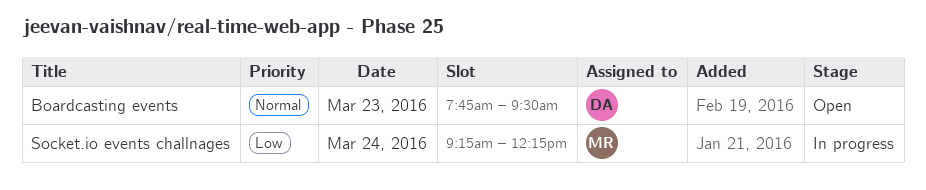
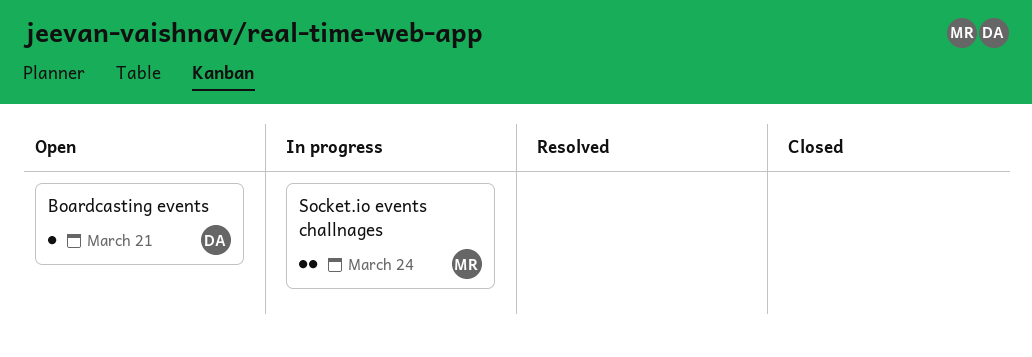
Boardcasting events, day: Mar 23 -> Mar 21

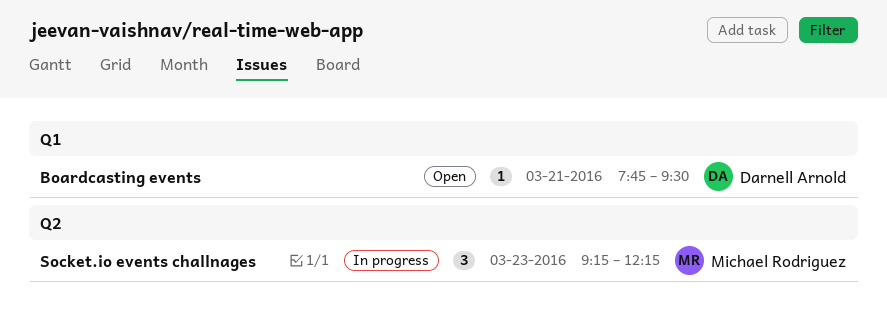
Socket.io events challnages, estimate: 2 -> 3
Socket.io events challnages, day: Mar 24 -> Mar 23

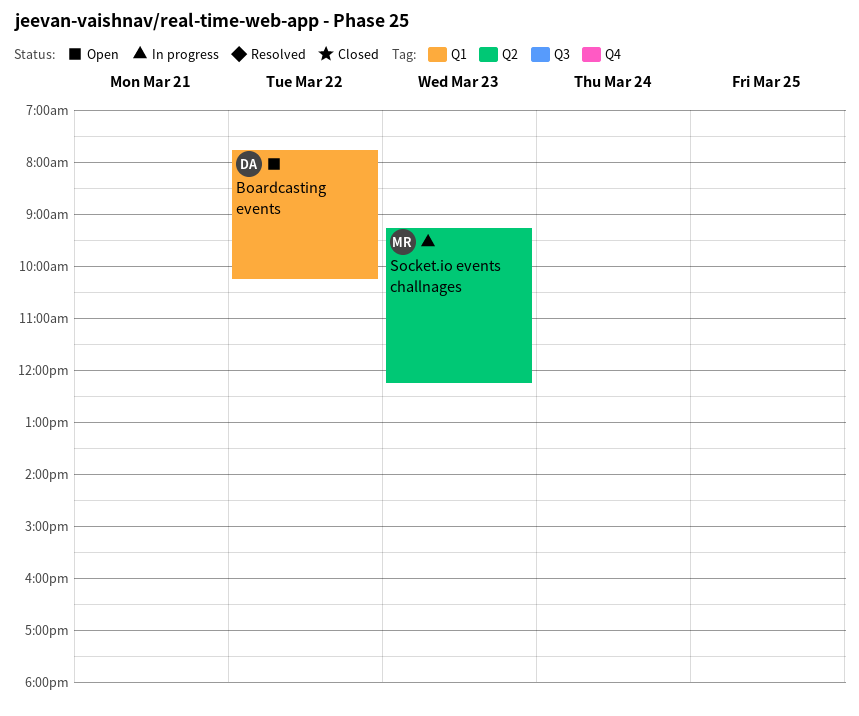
Boardcasting events, day: Mar 21 -> Mar 22
Boardcasting events, ends: 09:30 -> 10:15

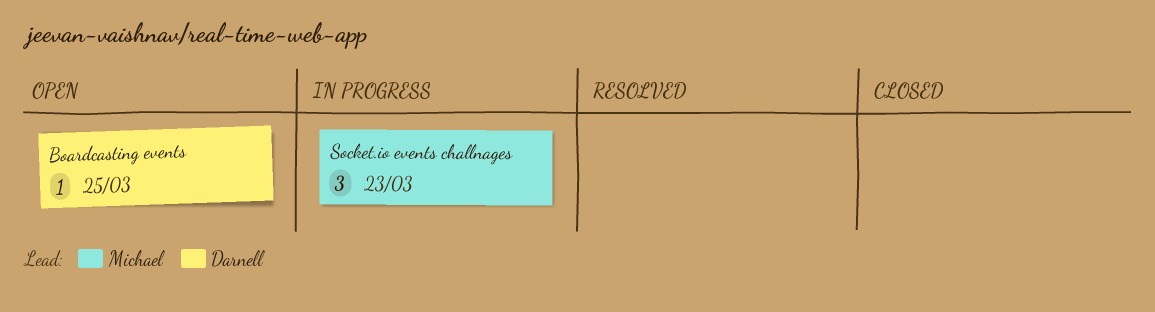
Boardcasting events, day: Mar 22 -> Mar 25

